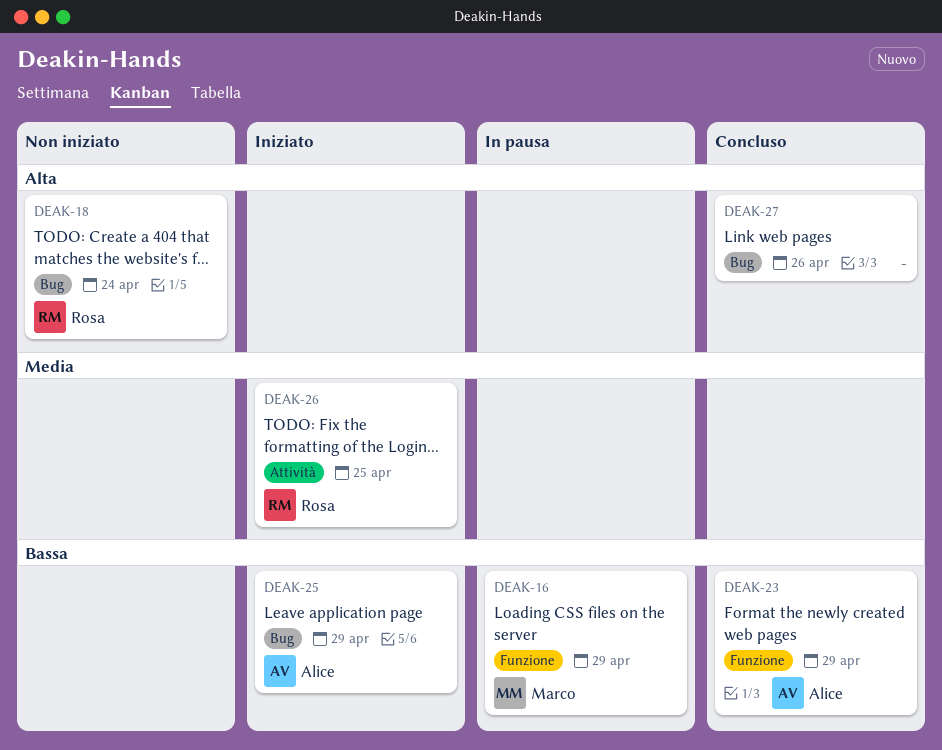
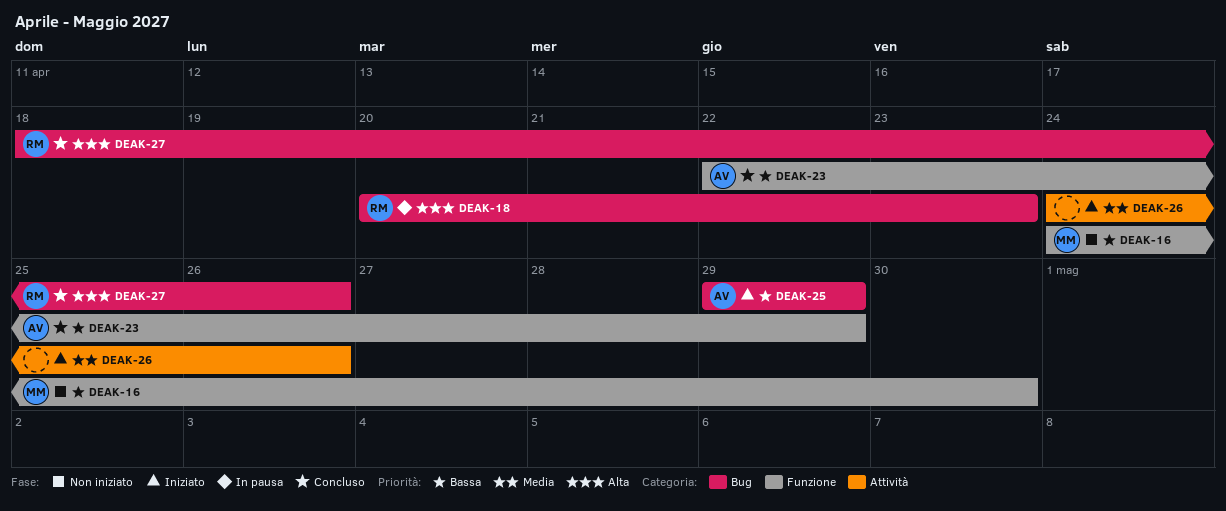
DEAK-16, status: In pausa -> Non iniziato
DEAK-16, due: Apr 29 -> Apr 30
DEAK-18, status: Non iniziato -> In pausa
DEAK-18, due: Apr 24 -> Apr 23
DEAK-26, owner: Rosa -> none
DEAK-26, due: Apr 25 -> Apr 26
DEAK-27, owner: none -> Rosa

